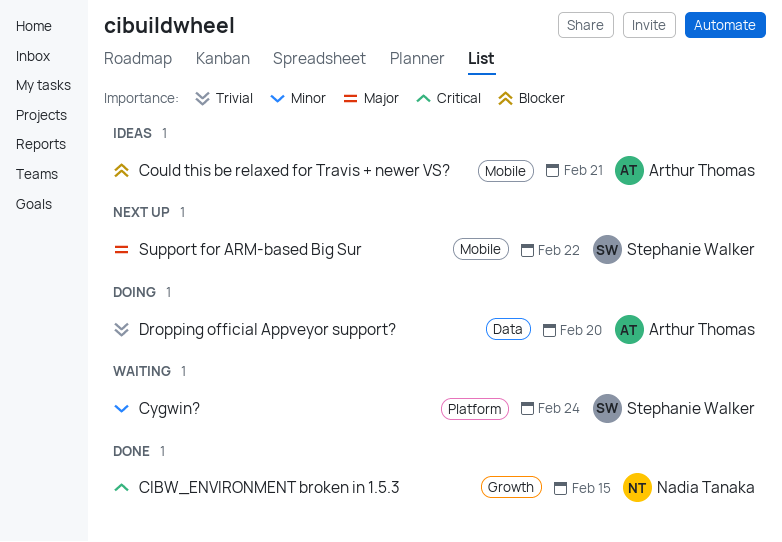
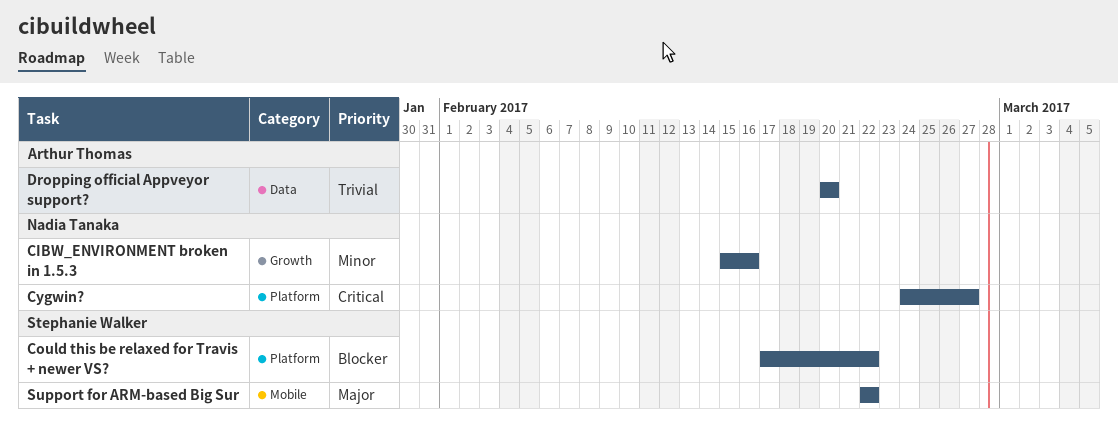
CIBW_ENVIRONMENT broken in 1.5.3, priority: Critical -> Minor
CIBW_ENVIRONMENT broken in 1.5.3, due: Feb 15 -> Feb 16
Could this be relaxed for Travis + newer VS?, owner: Arthur Thomas -> Stephanie Walker
Could this be relaxed for Travis + newer VS?, label: Mobile -> Platform
Could this be relaxed for Travis + newer VS?, due: Feb 21 -> Feb 22
Cygwin?, owner: Stephanie Walker -> Nadia Tanaka
Cygwin?, priority: Minor -> Critical
Cygwin?, due: Feb 24 -> Feb 27

